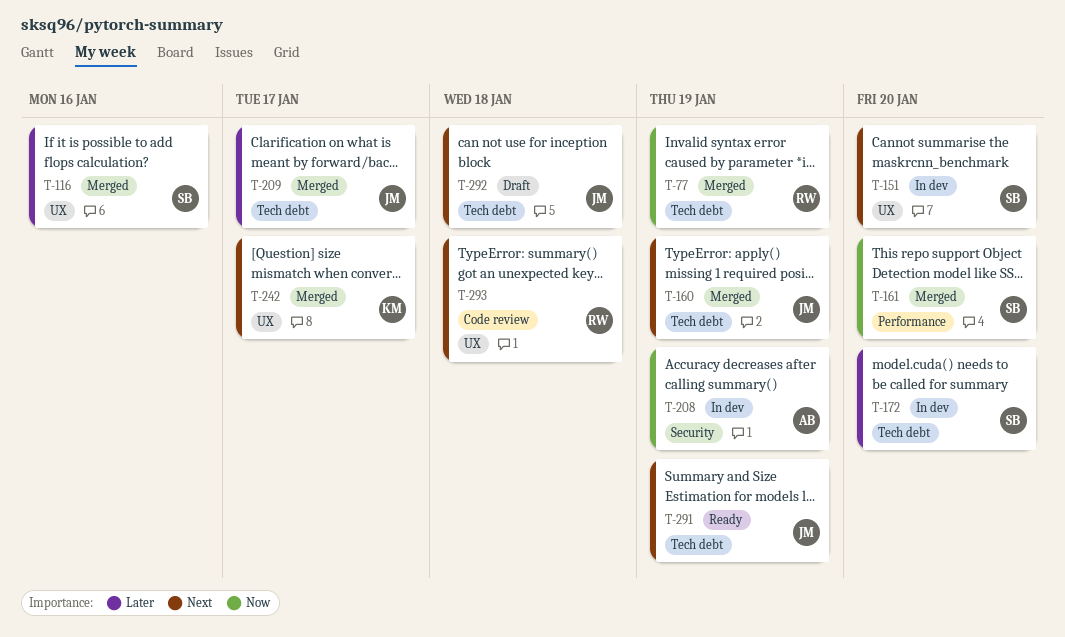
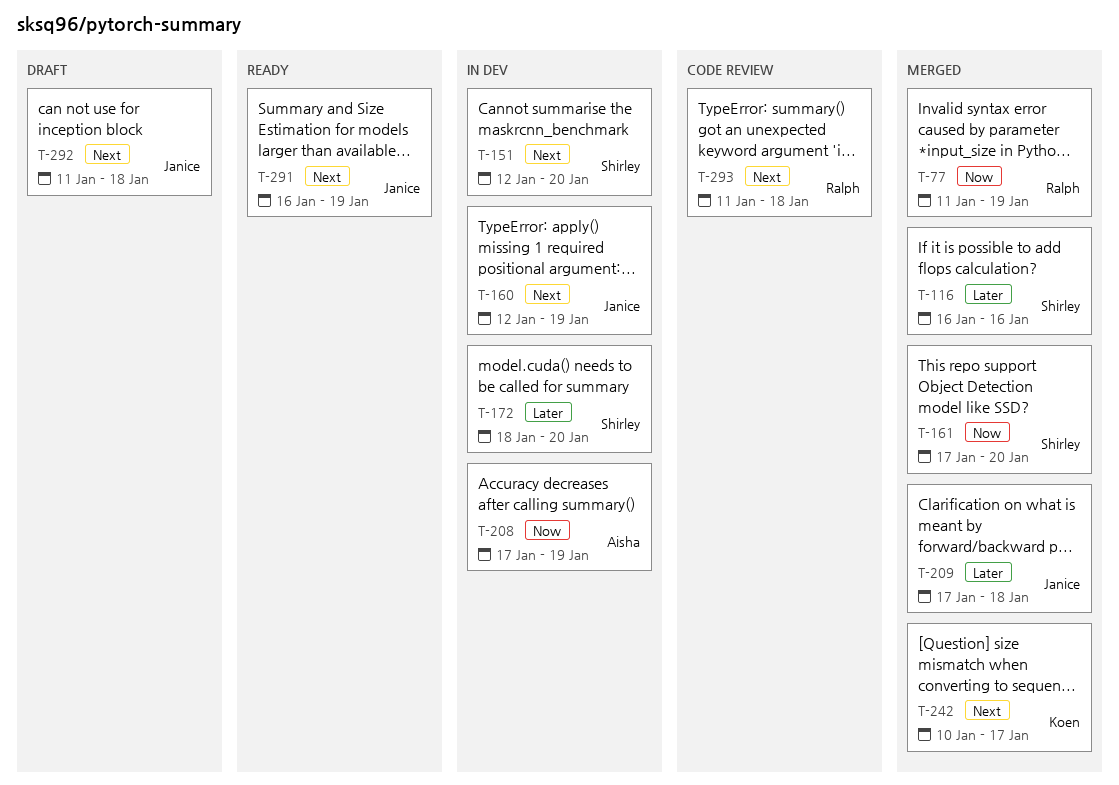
T-160, status: Merged -> In dev
T-209, due: Jan 17 -> Jan 18

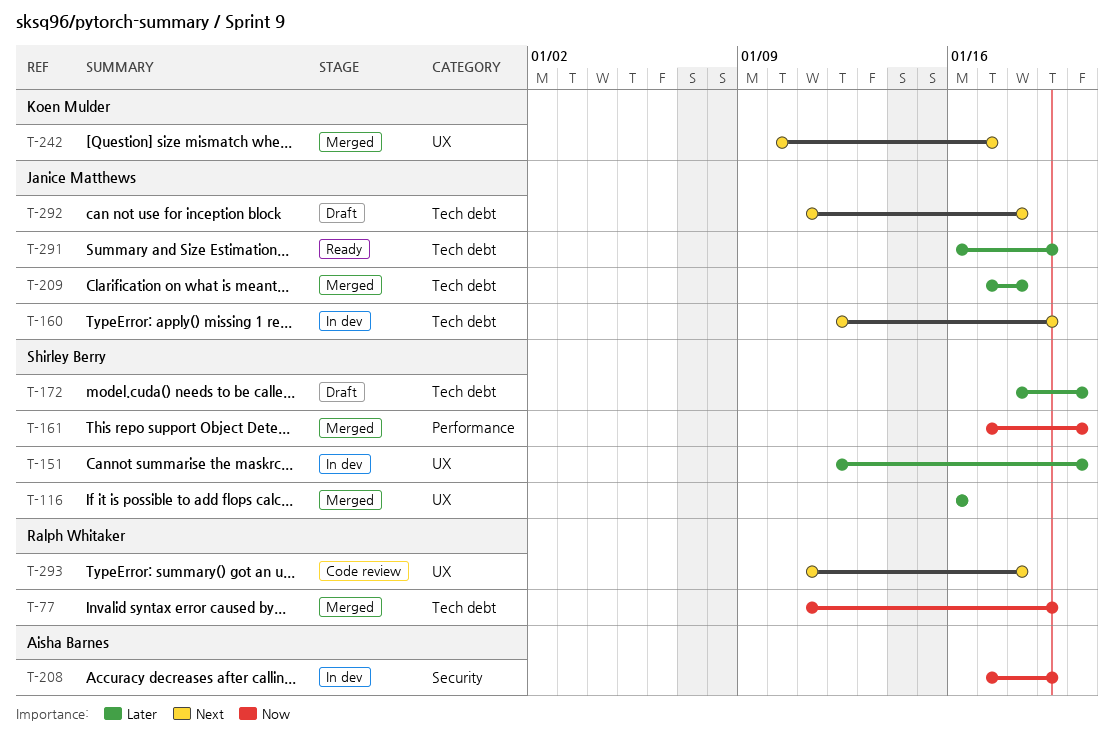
T-151, priority: Next -> Later
T-172, status: In dev -> Draft
T-291, priority: Next -> Later

